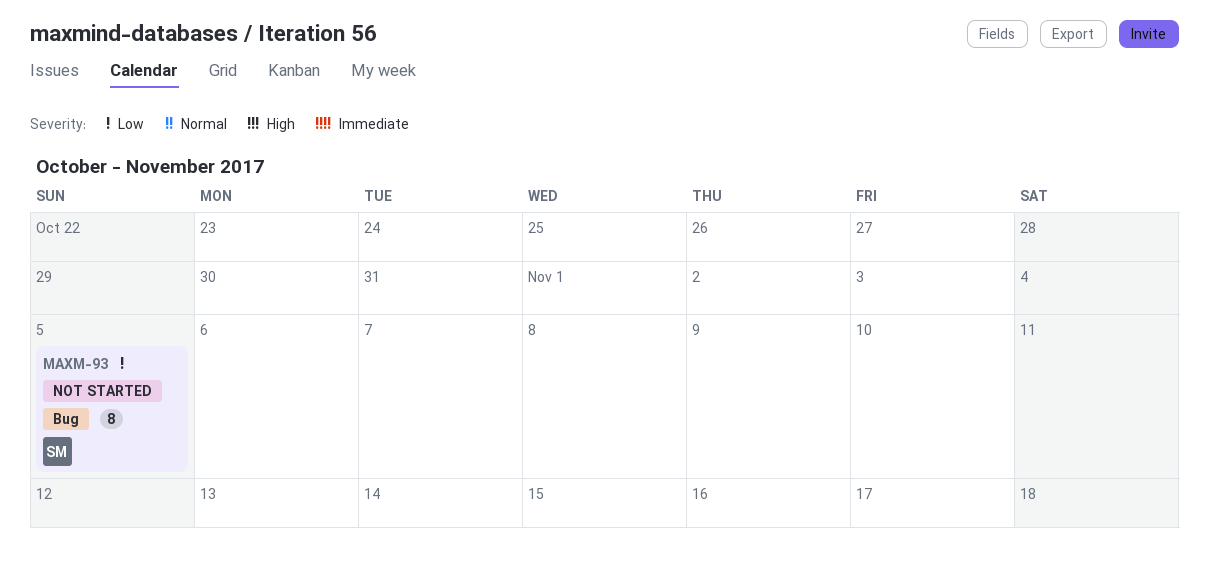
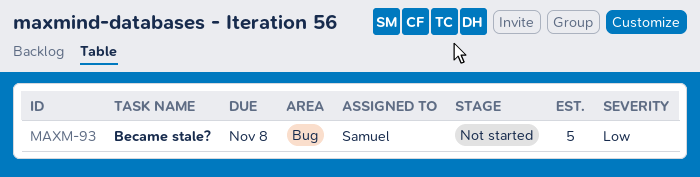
MAXM-93, estimate: 8 -> 5
MAXM-93, due: Nov 5 -> Nov 8

